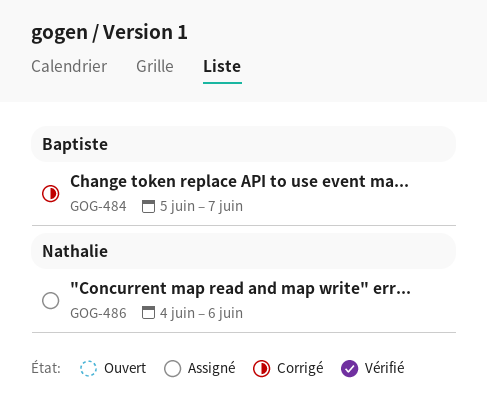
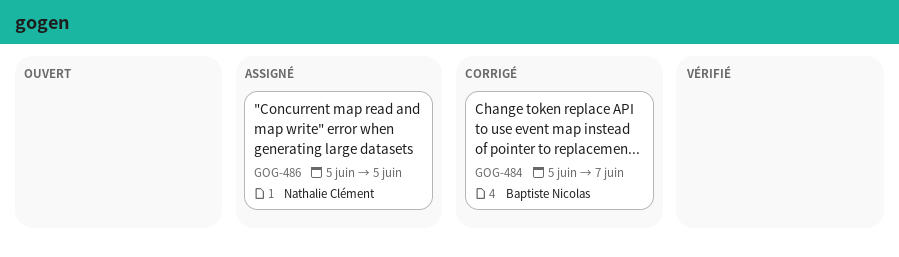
GOG-486, start: Jun 4 -> Jun 5
GOG-486, due: Jun 6 -> Jun 5

